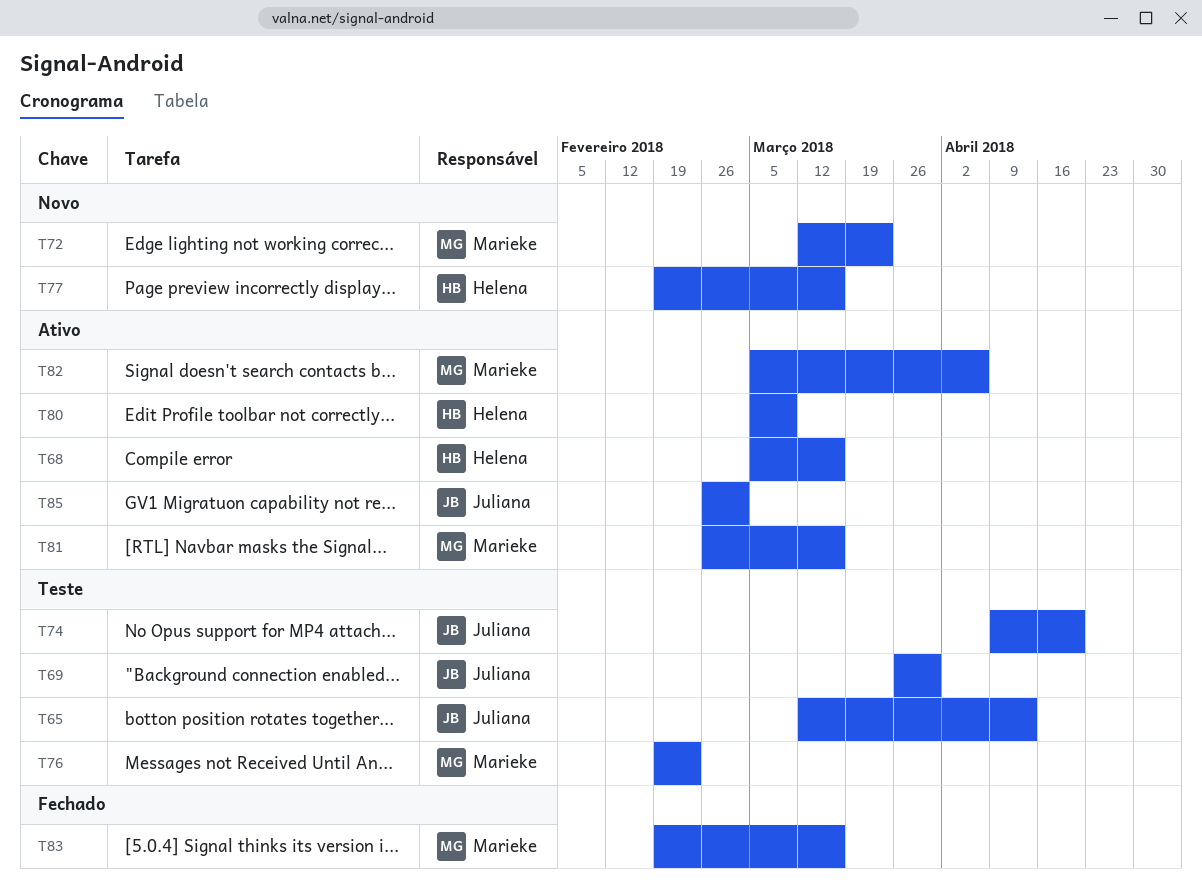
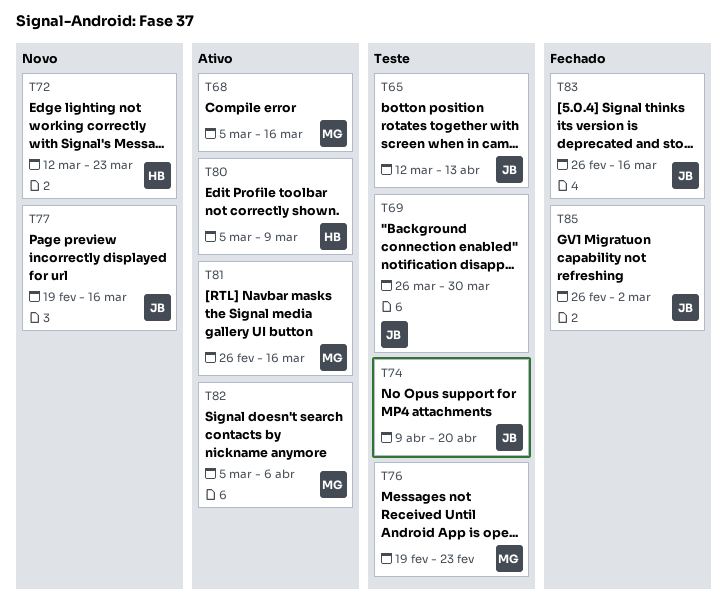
T68, owner: Helena -> Marieke
T72, owner: Marieke -> Helena
T77, owner: Helena -> Juliana
T83, owner: Marieke -> Juliana
T83, start: Feb 19 -> Feb 26
T85, status: Ativo -> Fechado

